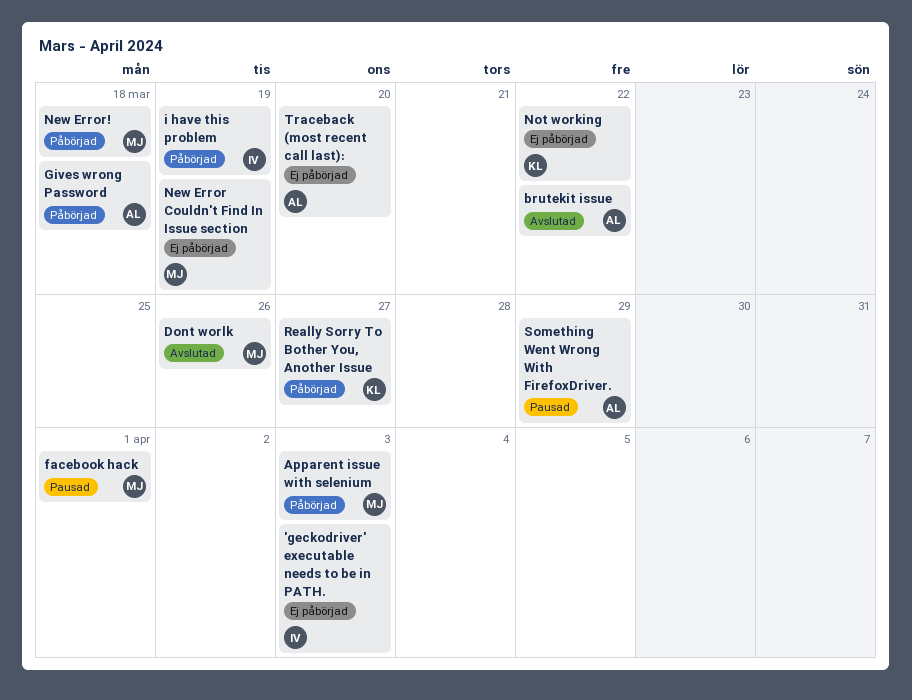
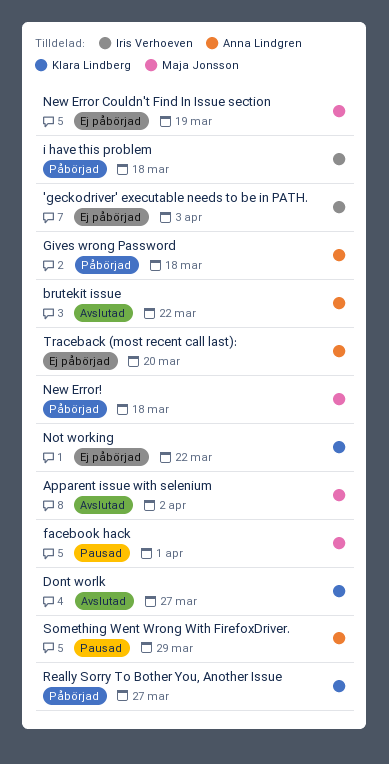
Apparent issue with selenium, status: Påbörjad -> Avslutad
Apparent issue with selenium, due: Apr 3 -> Apr 2
Dont worlk, owner: Maja Jonsson -> Klara Lindberg
Dont worlk, due: Mar 26 -> Mar 27
i have this problem, due: Mar 19 -> Mar 18

